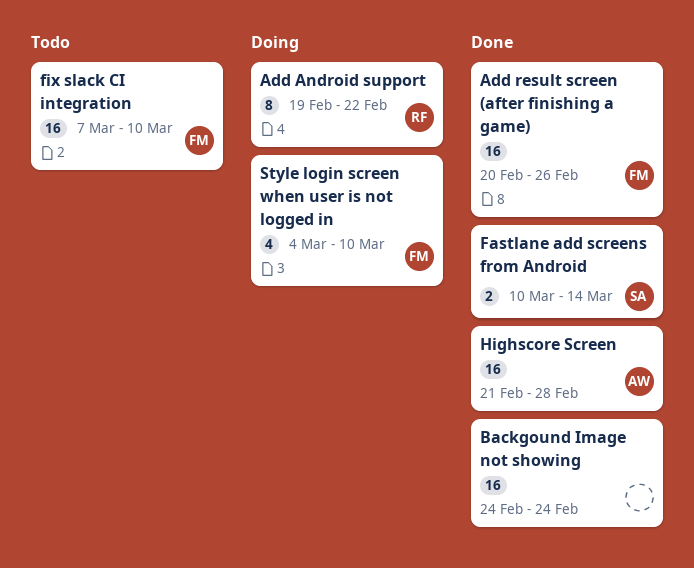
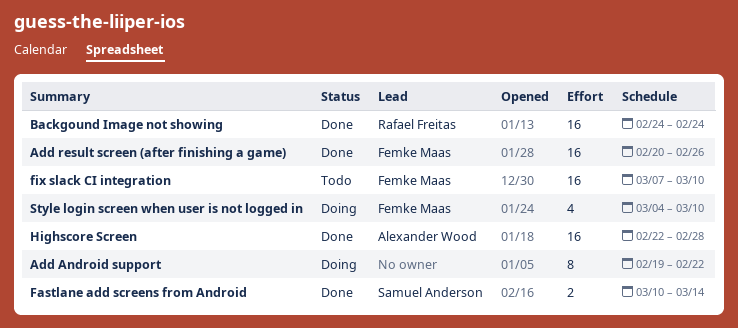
Add Android support, owner: Rafael Freitas -> none
Backgound Image not showing, owner: none -> Rafael Freitas
Highscore Screen, start: Feb 21 -> Feb 22

